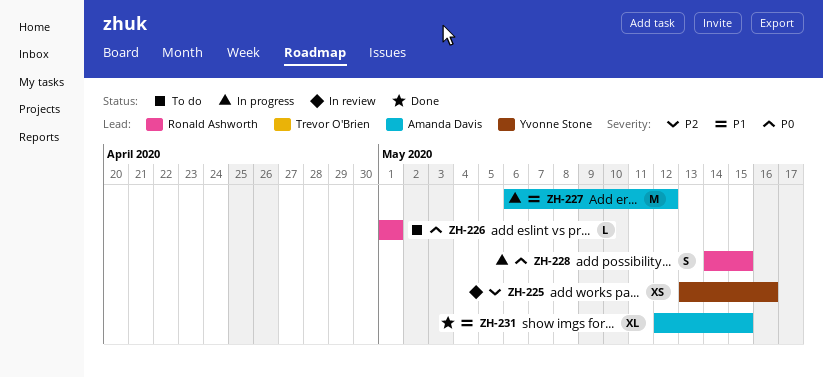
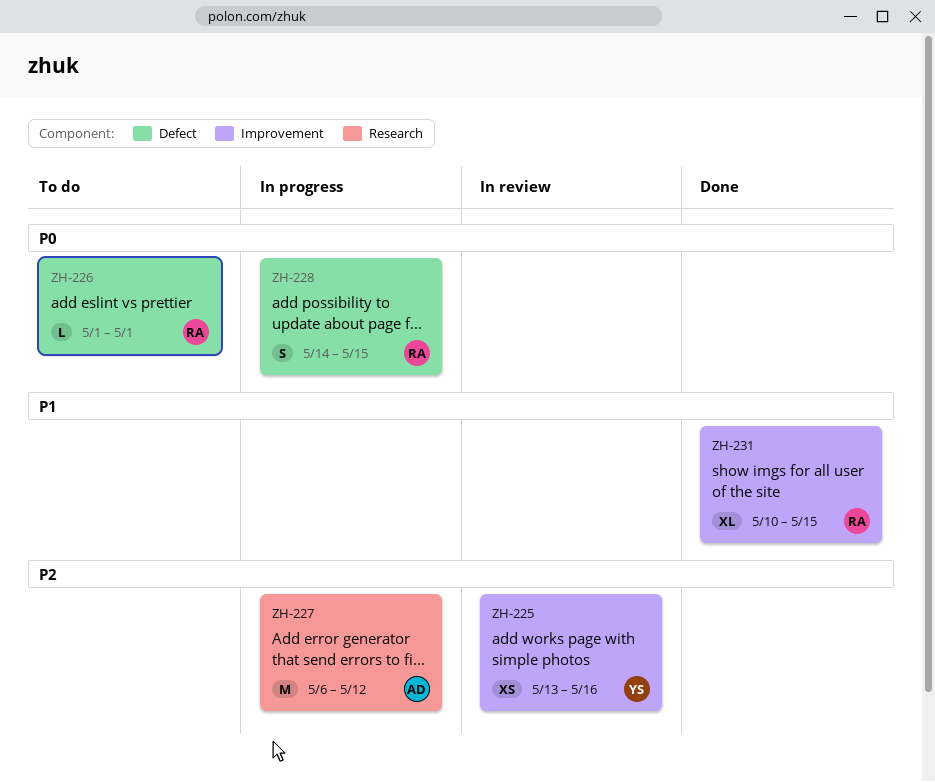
ZH-227, priority: P1 -> P2
ZH-231, owner: Amanda Davis -> Ronald Ashworth
ZH-231, start: May 12 -> May 10

